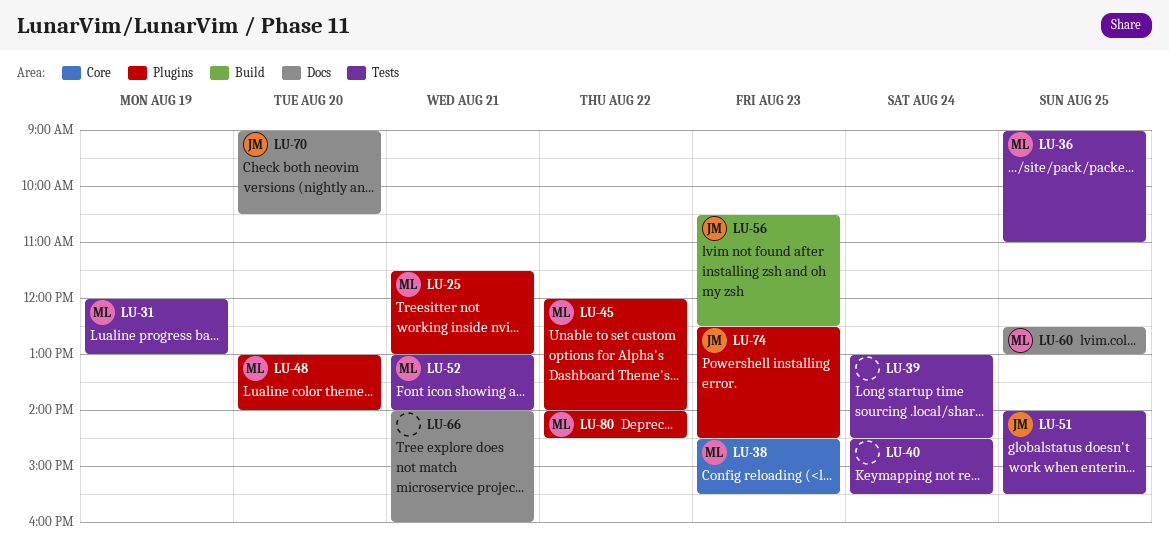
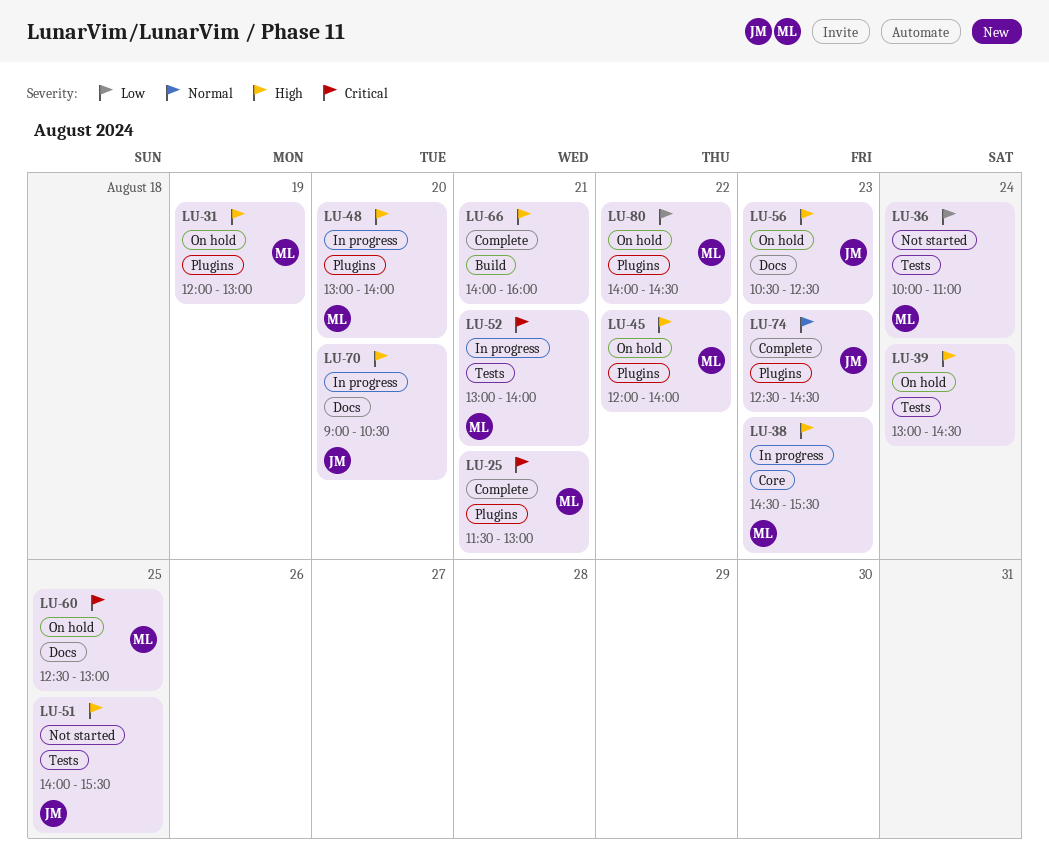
LU-31, label: Tests -> Plugins
LU-36, day: Aug 25 -> Aug 24
LU-36, begins: 09:00 -> 10:00
LU-40: present -> none
LU-56, label: Build -> Docs
LU-66, label: Docs -> Build

